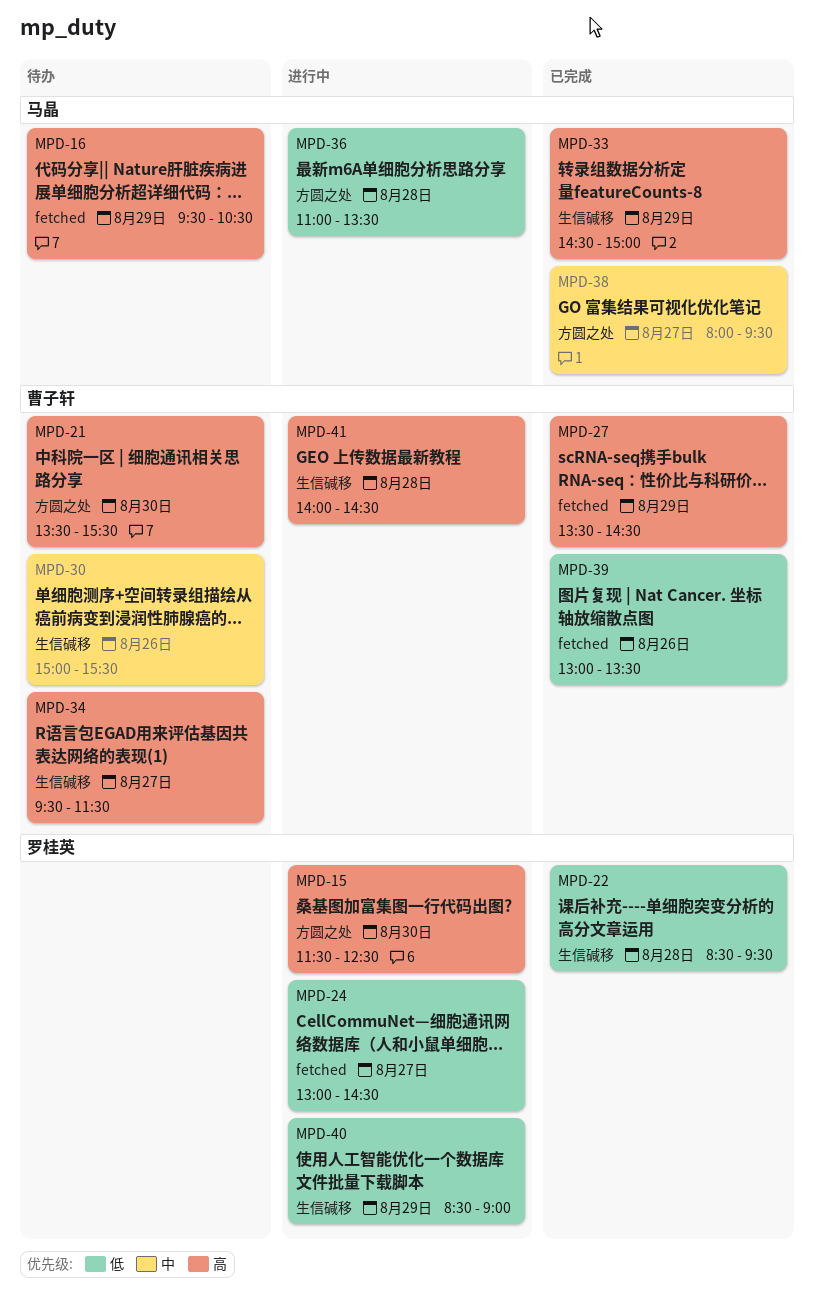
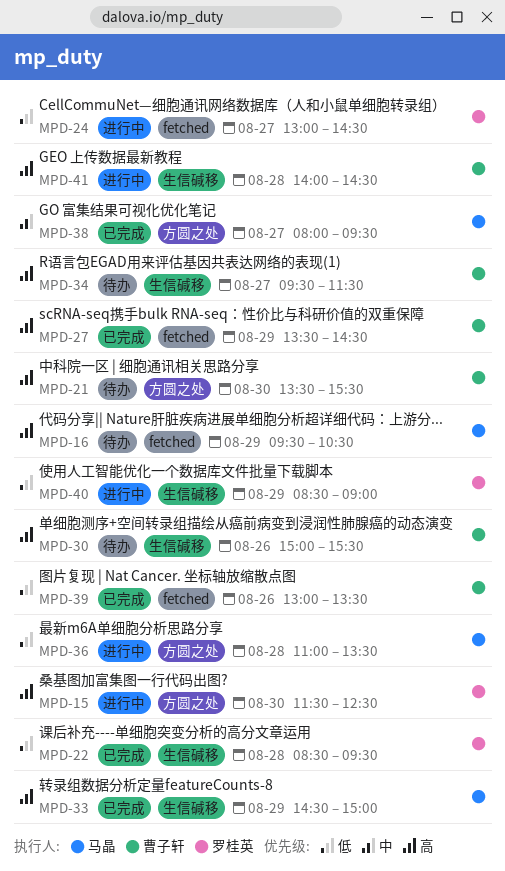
MPD-30, priority: 中 -> 高

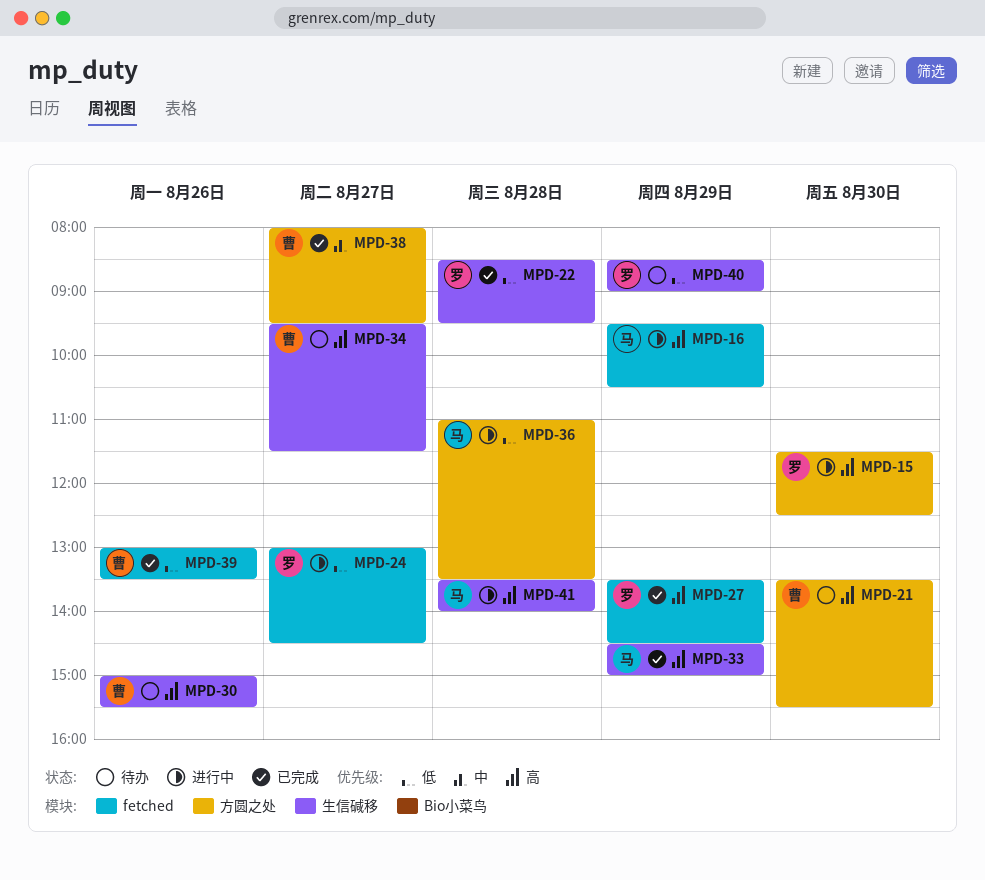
MPD-16, status: 待办 -> 进行中
MPD-27, owner: 曹子轩 -> 罗桂英
MPD-38, owner: 马晶 -> 曹子轩
MPD-40, status: 进行中 -> 待办
MPD-41, owner: 曹子轩 -> 马晶
MPD-41, begins: 14:00 -> 13:30
MPD-41, ends: 14:30 -> 14:00

